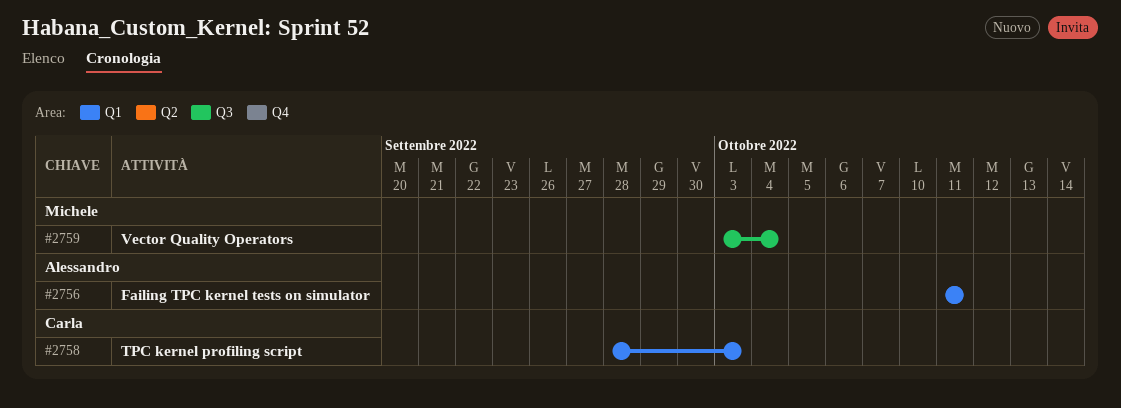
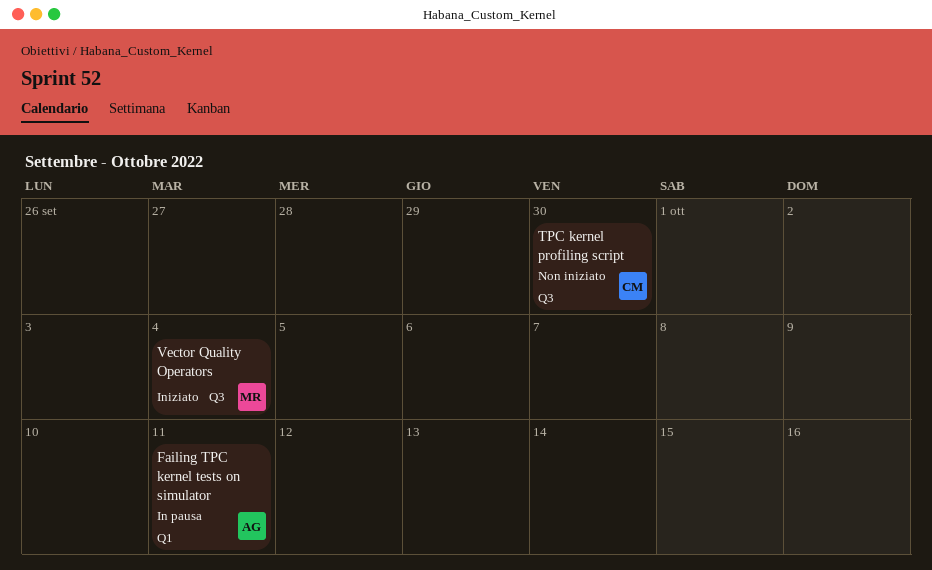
TPC kernel profiling script, label: Q1 -> Q3
TPC kernel profiling script, due: Oct 3 -> Sep 30

